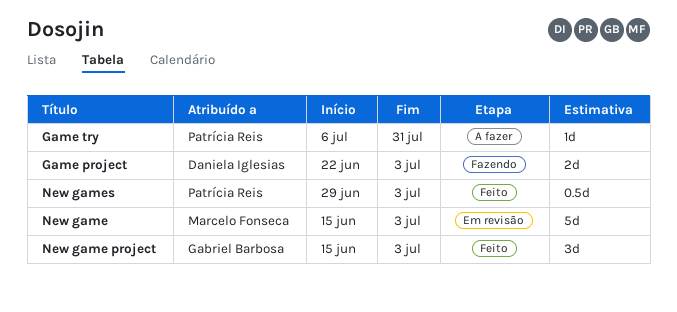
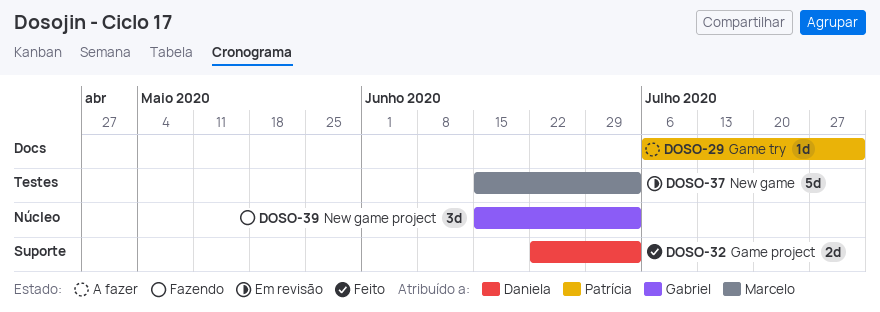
Game project, status: Fazendo -> Feito
New game project, status: Feito -> Fazendo
New games: present -> none

